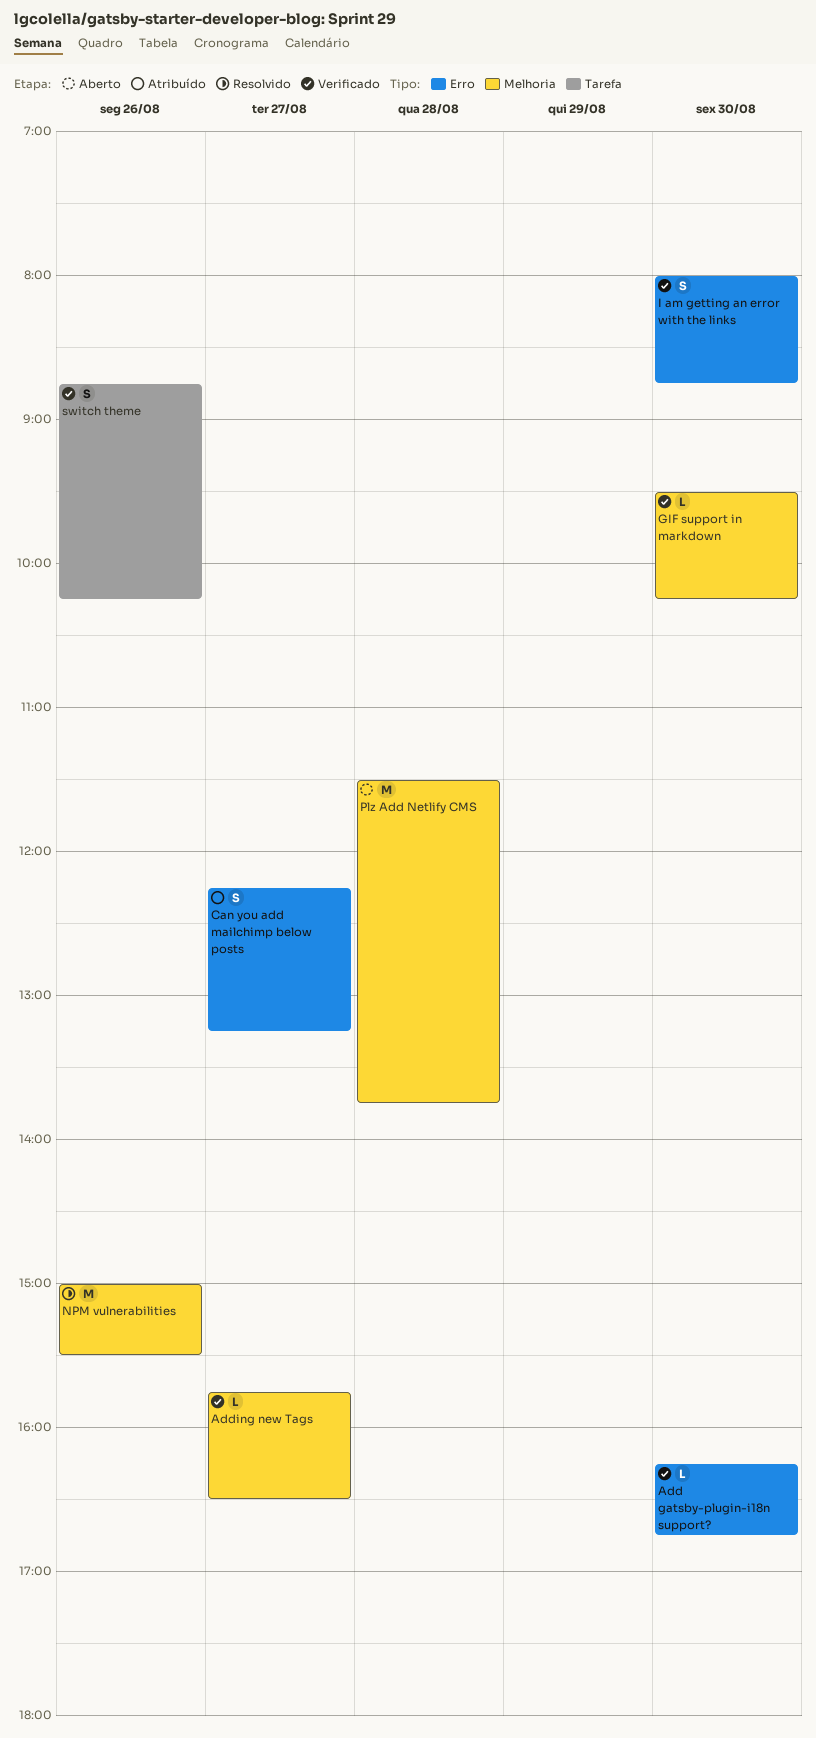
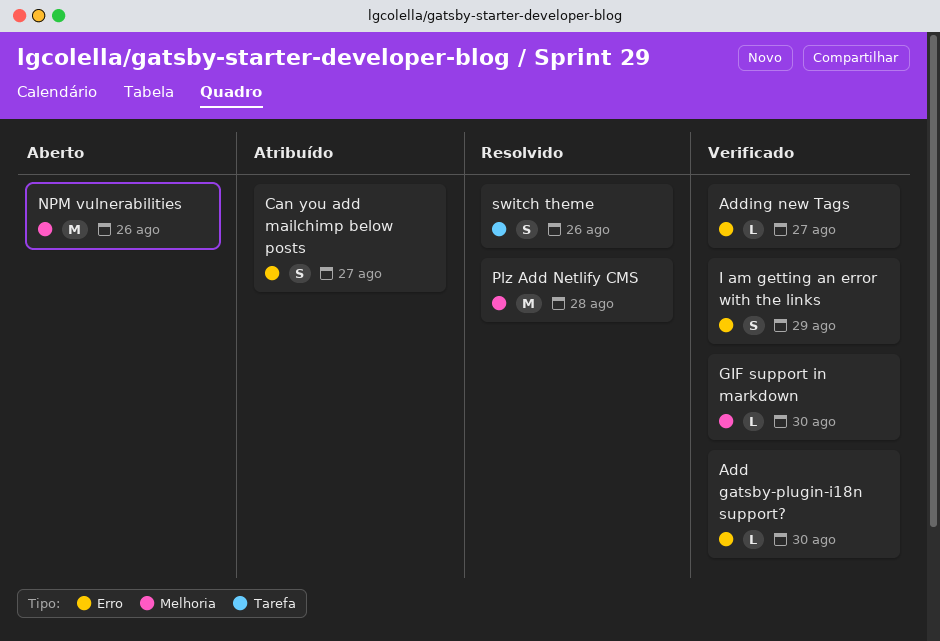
Adding new Tags, label: Melhoria -> Erro
I am getting an error with the links, day: Aug 30 -> Aug 29
NPM vulnerabilities, status: Resolvido -> Aberto
Plz Add Netlify CMS, status: Aberto -> Resolvido
switch theme, status: Verificado -> Resolvido

